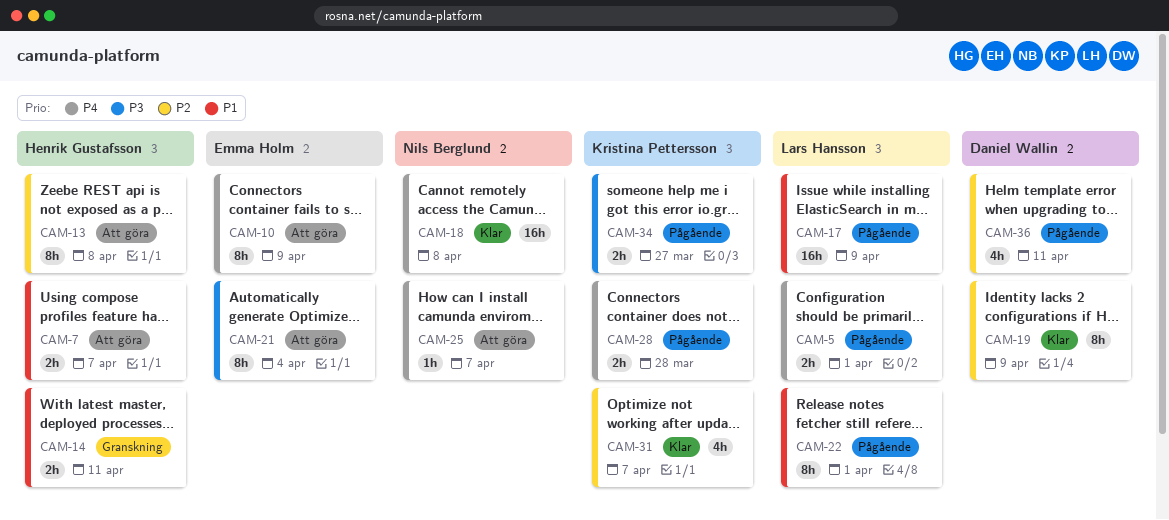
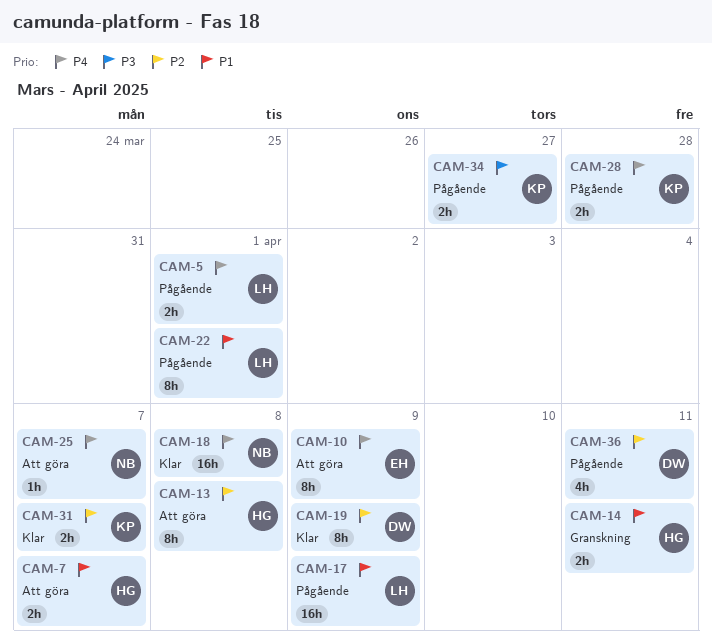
CAM-21: present -> none
CAM-31, estimate: 4h -> 2h

